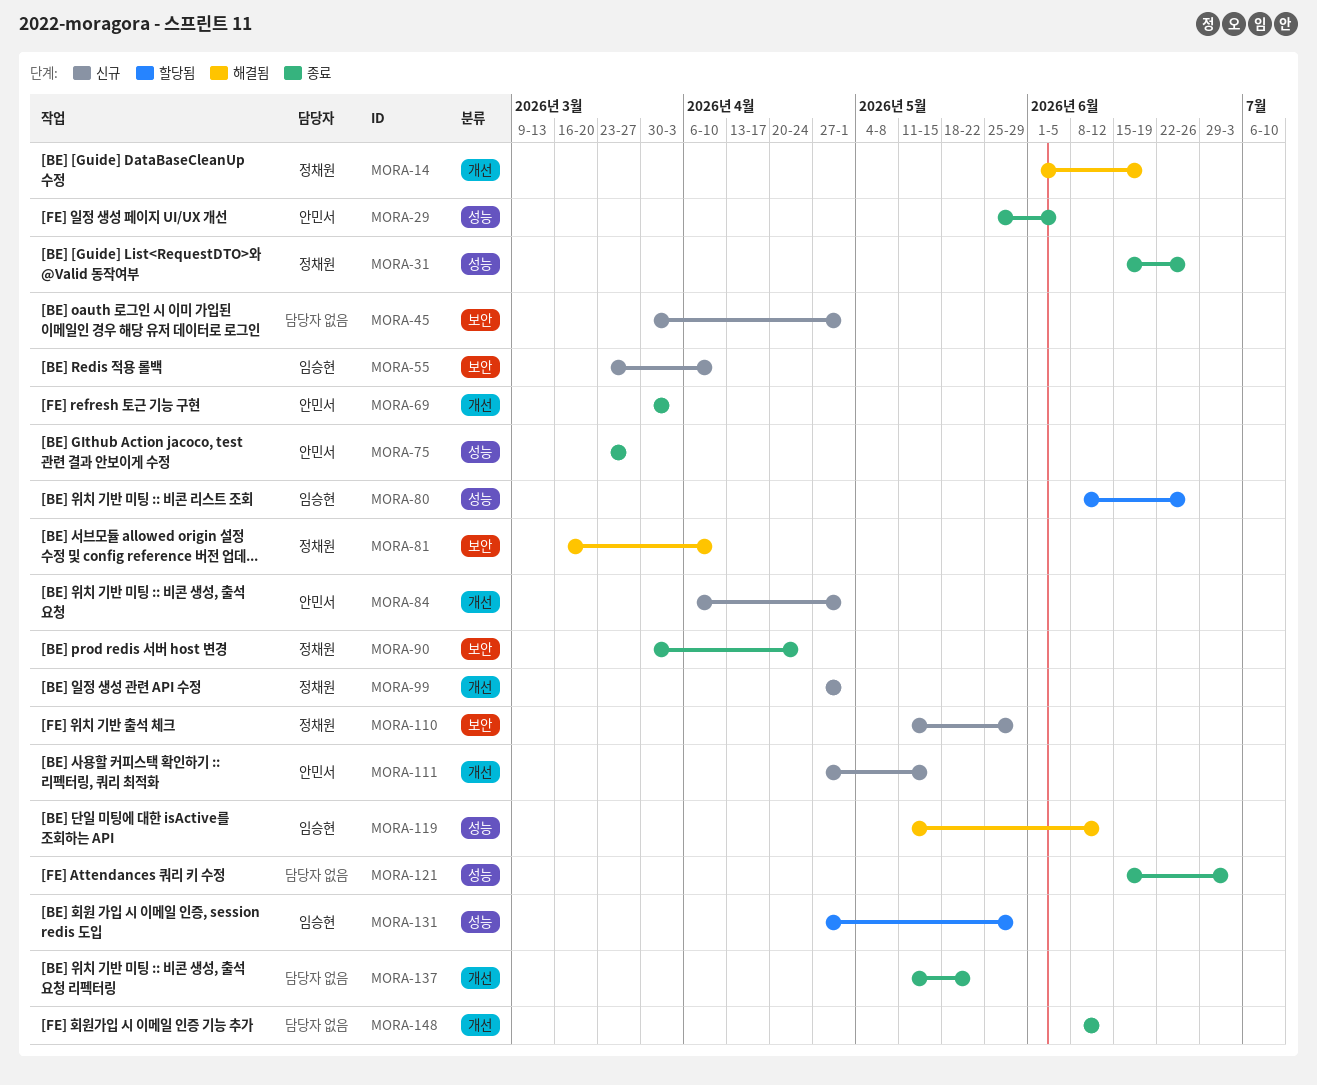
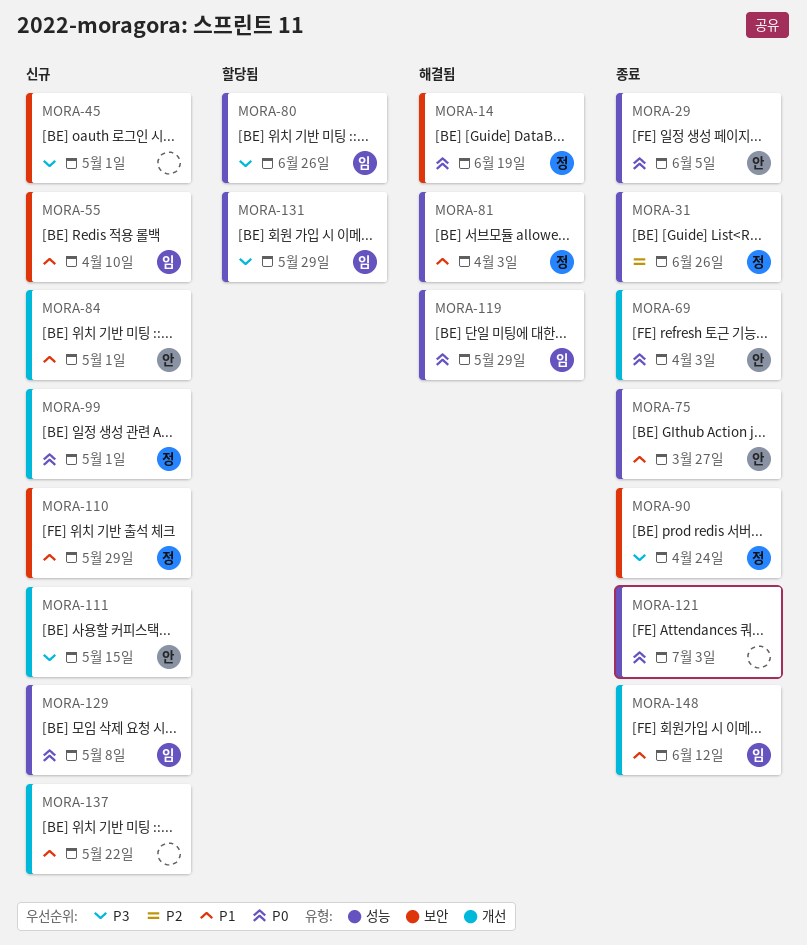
MORA-14, label: 개선 -> 보안
MORA-81, label: 보안 -> 성능
MORA-81, due: Apr 10 -> Apr 3
MORA-119, due: Jun 12 -> May 29
MORA-129: none -> present
MORA-137, status: 종료 -> 신규
MORA-148, owner: none -> 임승현

